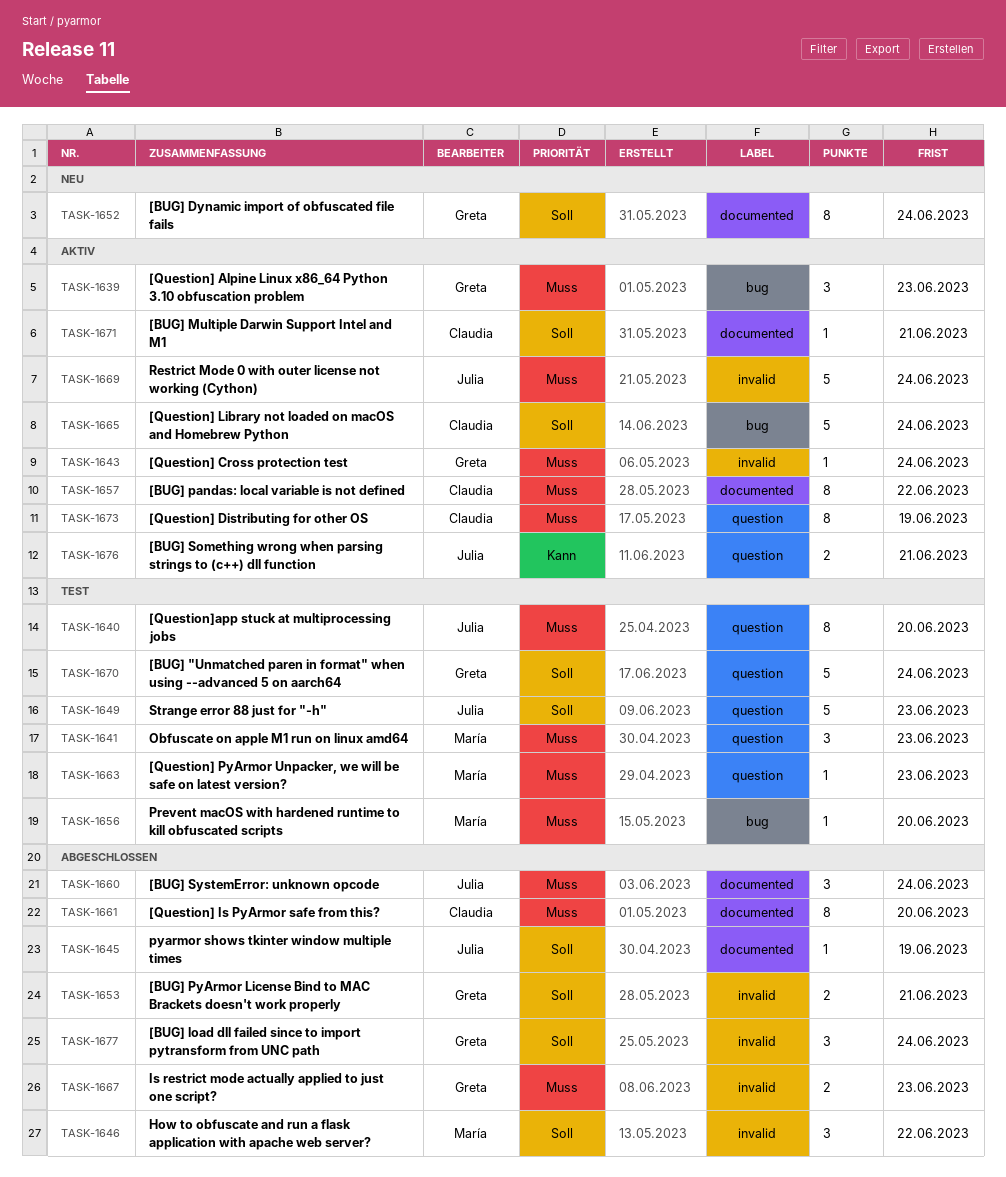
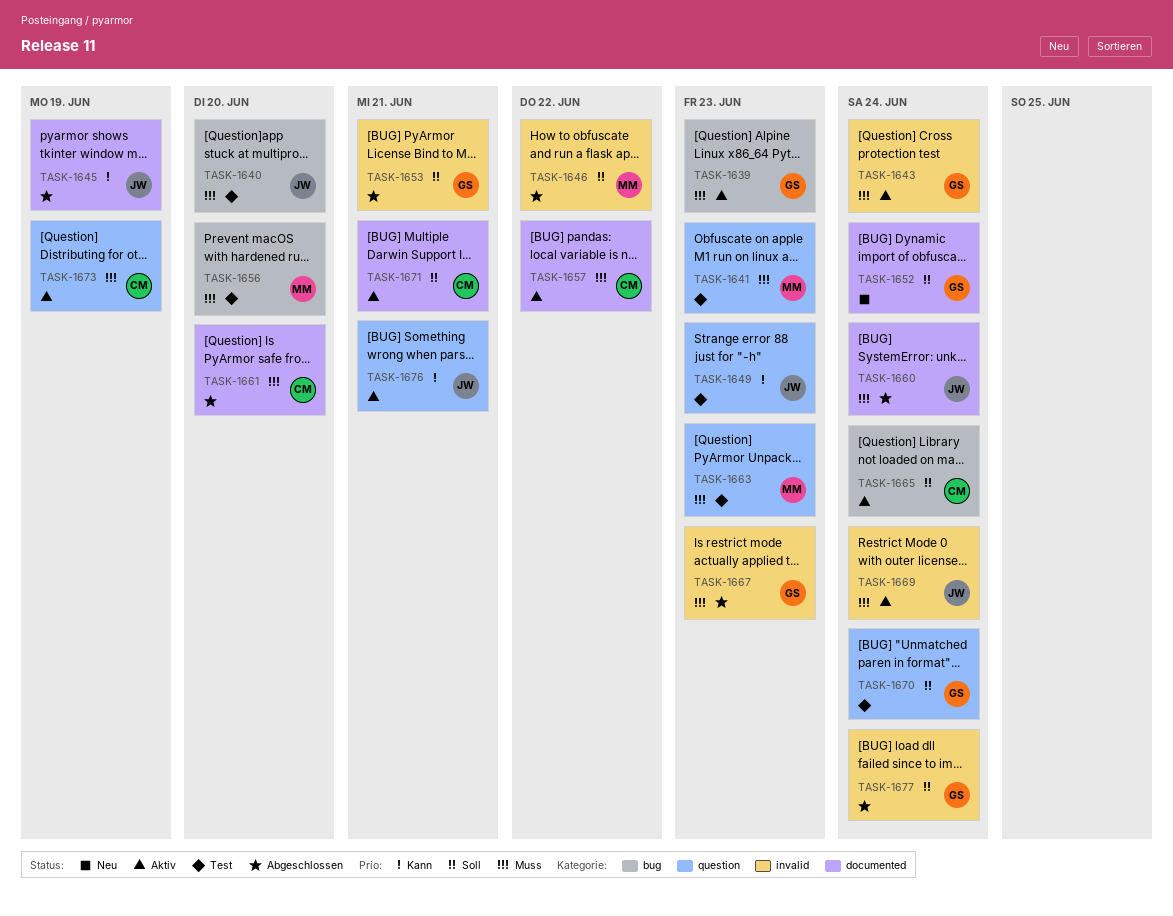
TASK-1640, label: question -> bug
TASK-1645, priority: Soll -> Kann
TASK-1649, priority: Soll -> Kann

